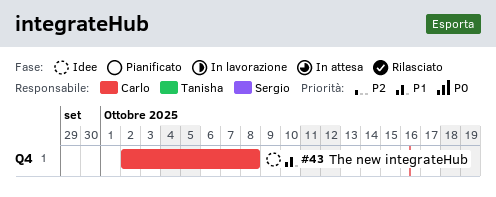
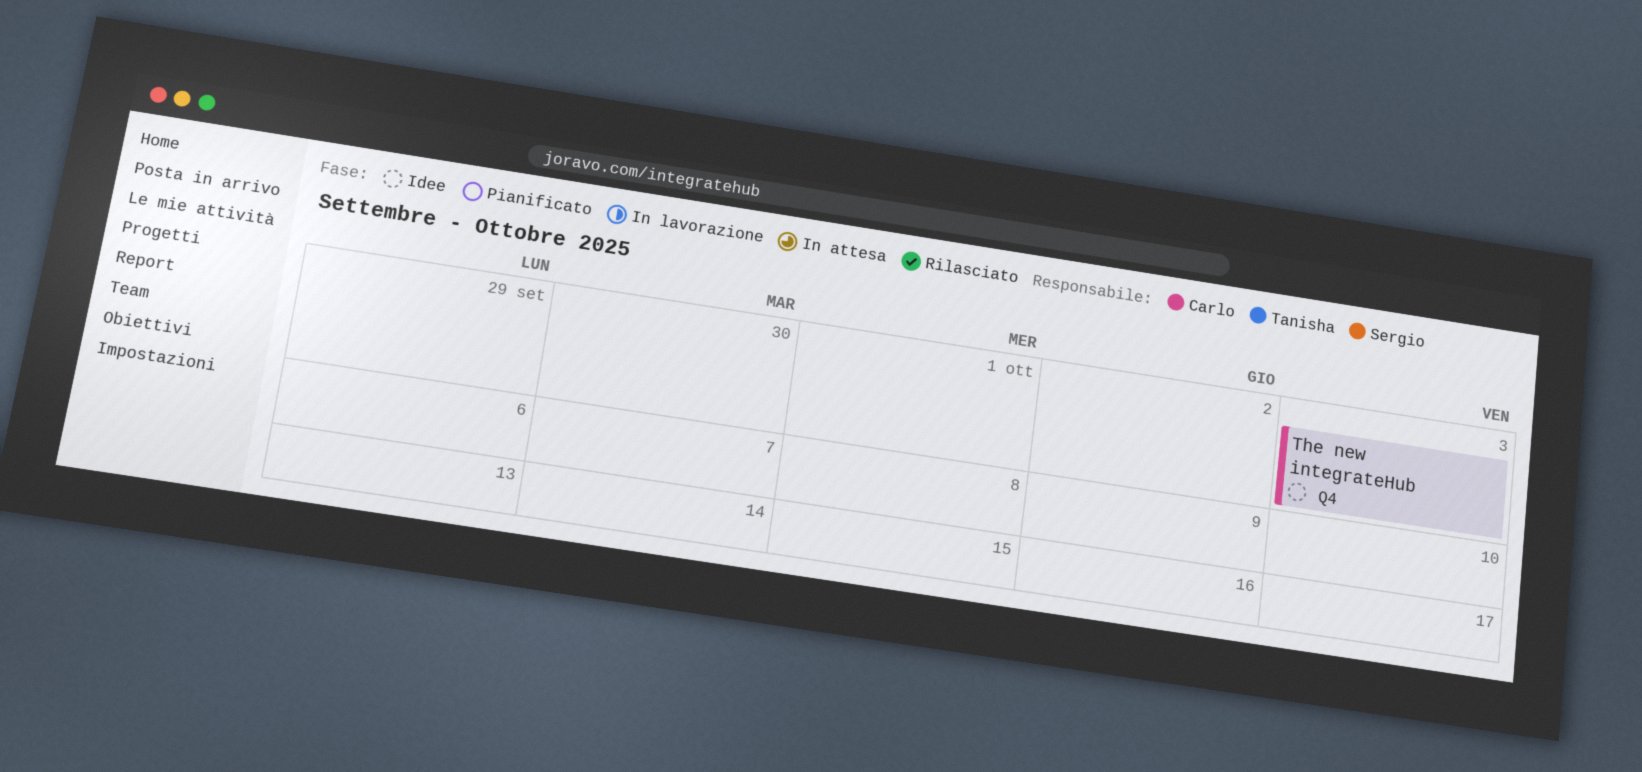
The new integrateHub, due: Oct 8 -> Oct 3

